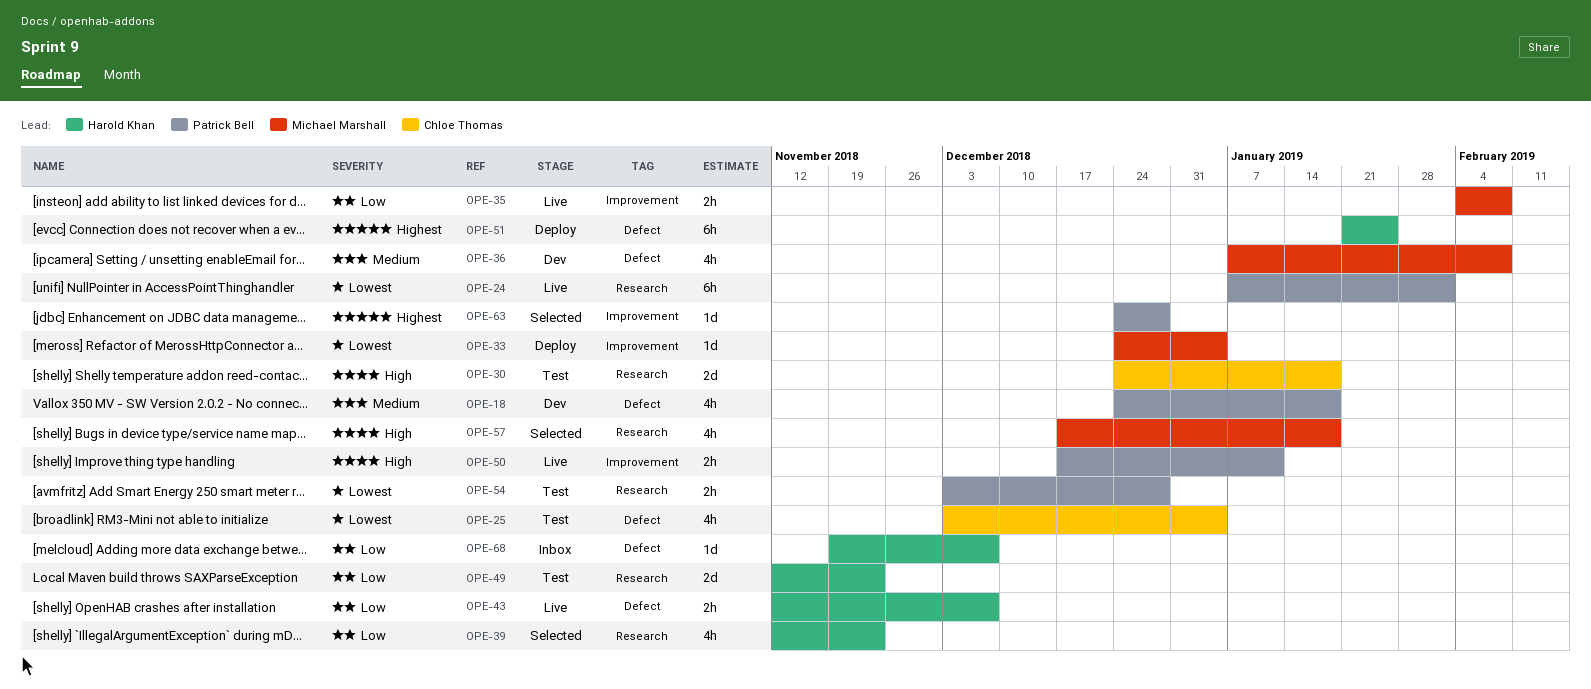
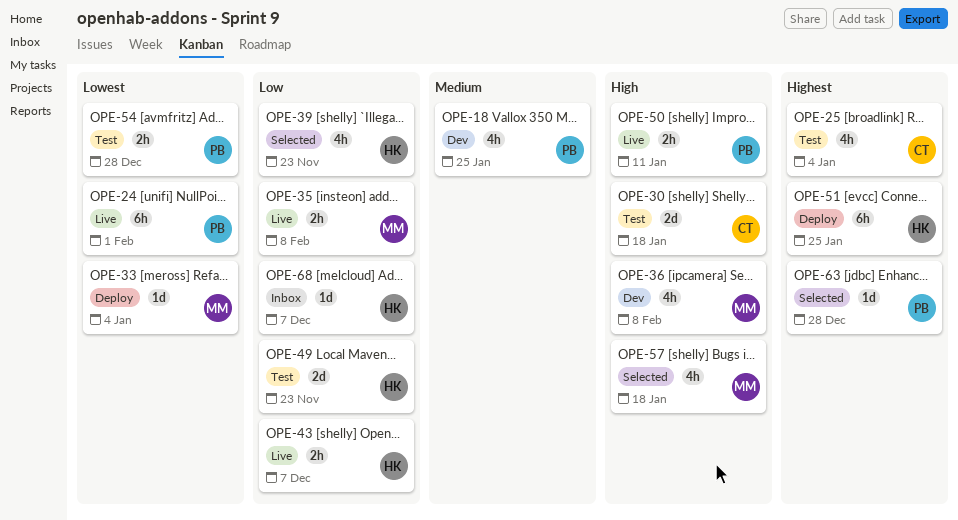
OPE-18, due: Jan 18 -> Jan 25
OPE-25, priority: Lowest -> Highest
OPE-36, priority: Medium -> High

